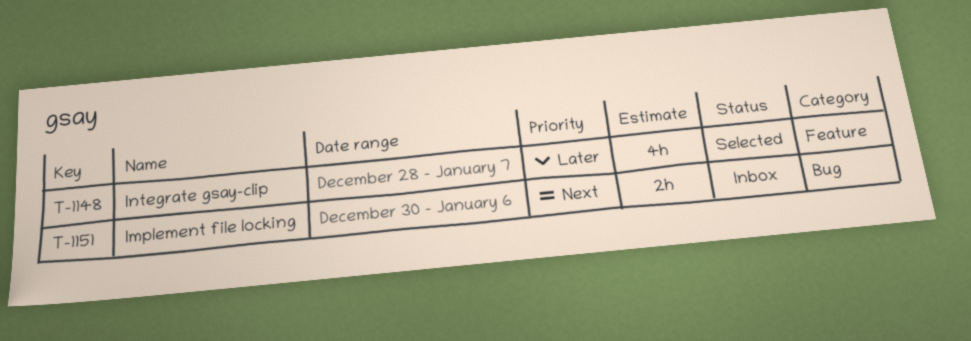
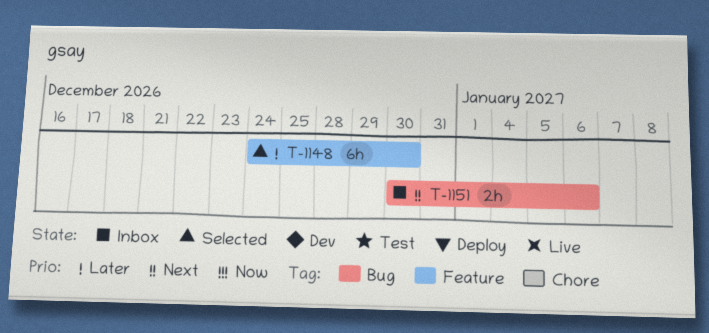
T-1148, estimate: 4h -> 6h
T-1148, start: Dec 28 -> Dec 24
T-1148, due: Jan 7 -> Dec 30

